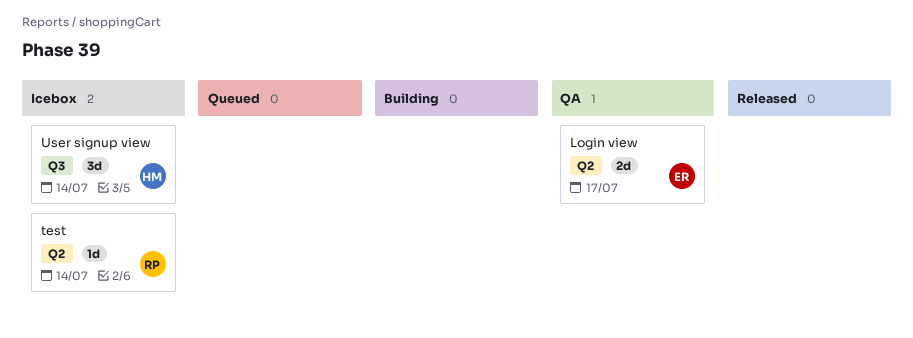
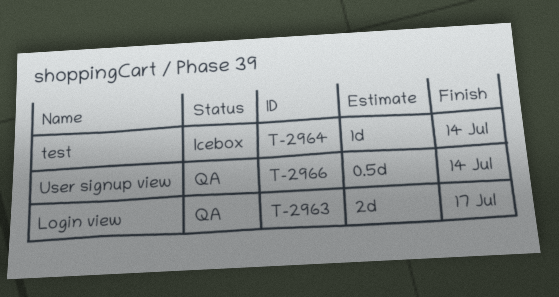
User signup view, status: Icebox -> QA
User signup view, estimate: 3d -> 0.5d

